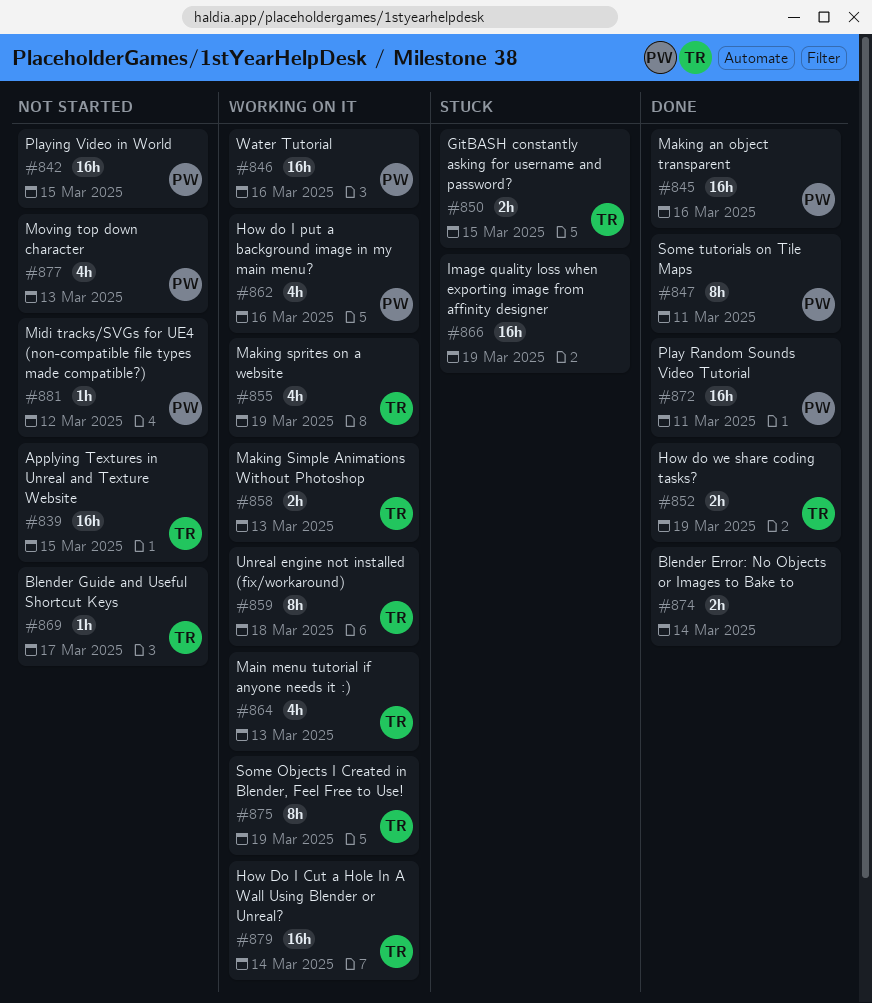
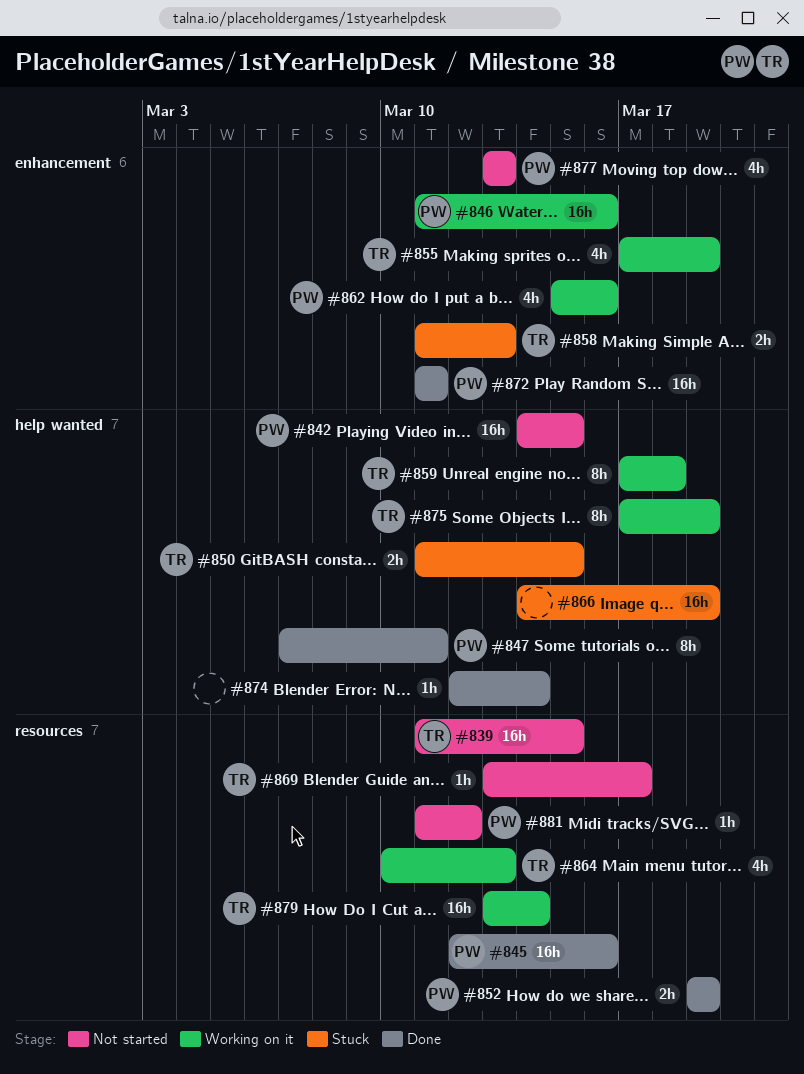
#852, owner: TR -> PW
#858, status: Working on it -> Stuck
#874, estimate: 2h -> 1h

